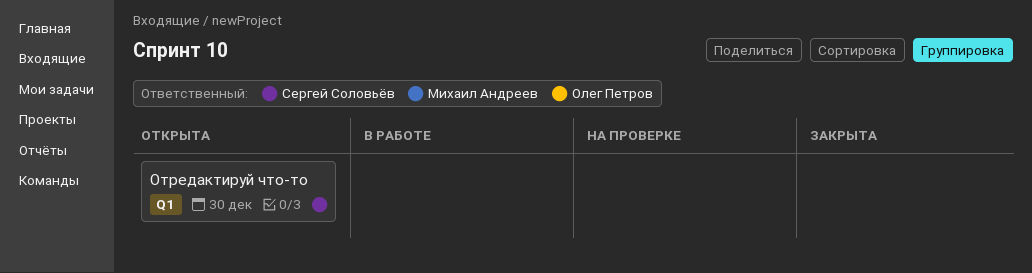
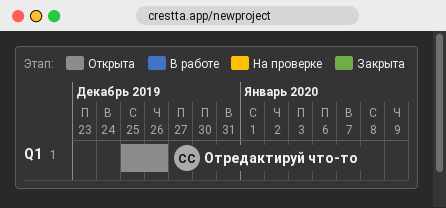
Отредактируй что-то, due: Dec 30 -> Dec 26

